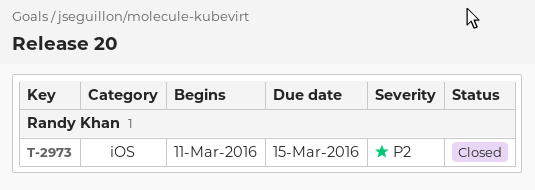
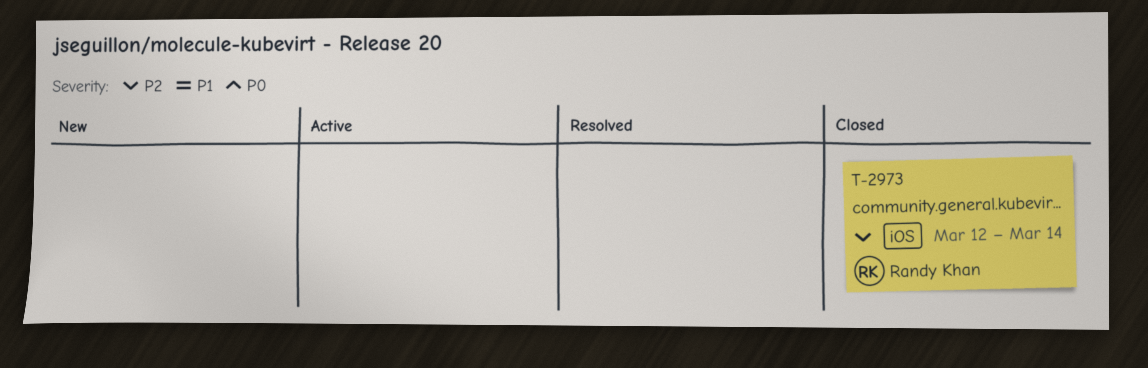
T-2973, start: Mar 11 -> Mar 12
T-2973, due: Mar 15 -> Mar 14

